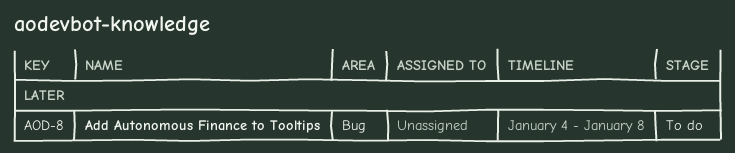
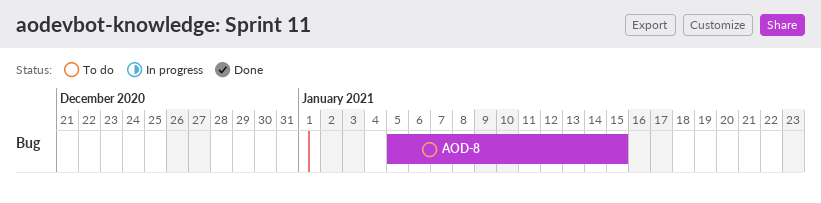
AOD-8, start: Jan 4 -> Jan 5
AOD-8, due: Jan 8 -> Jan 15

